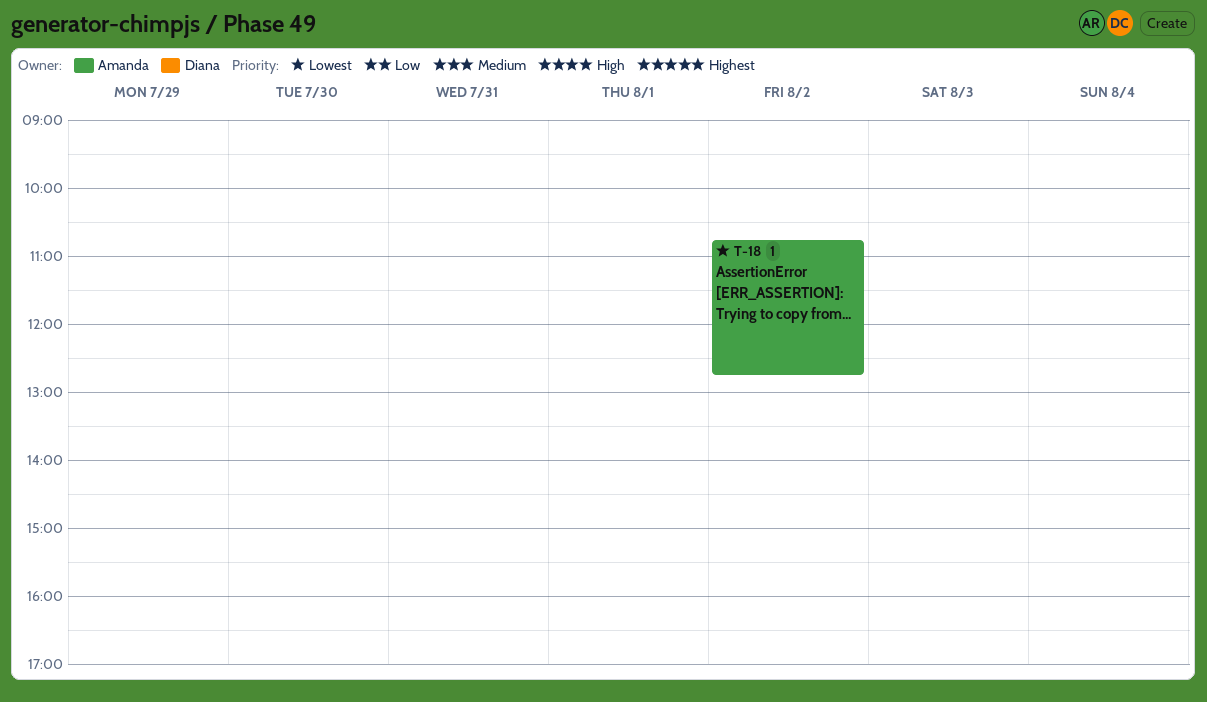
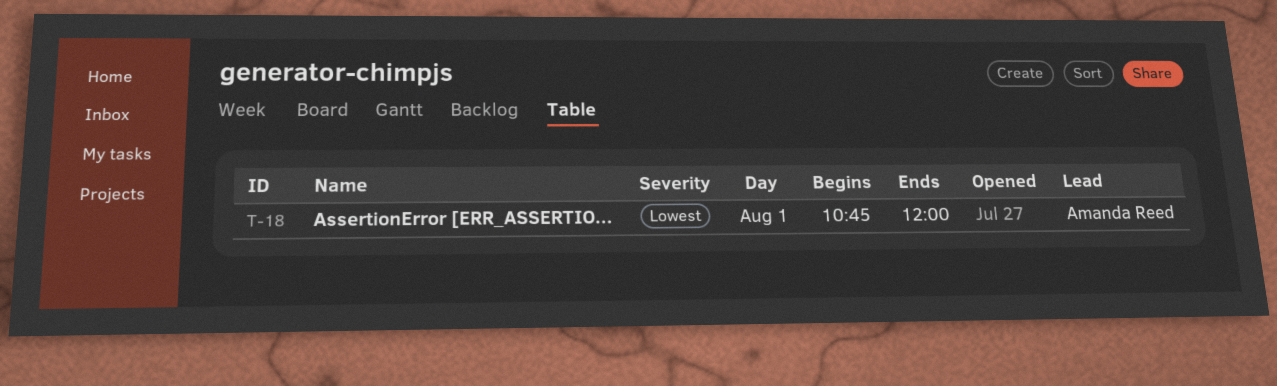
T-18, day: Aug 2 -> Aug 1
T-18, ends: 12:45 -> 12:00

